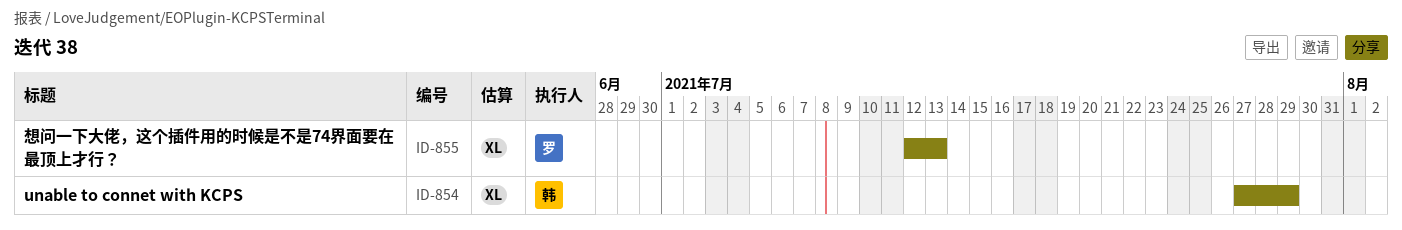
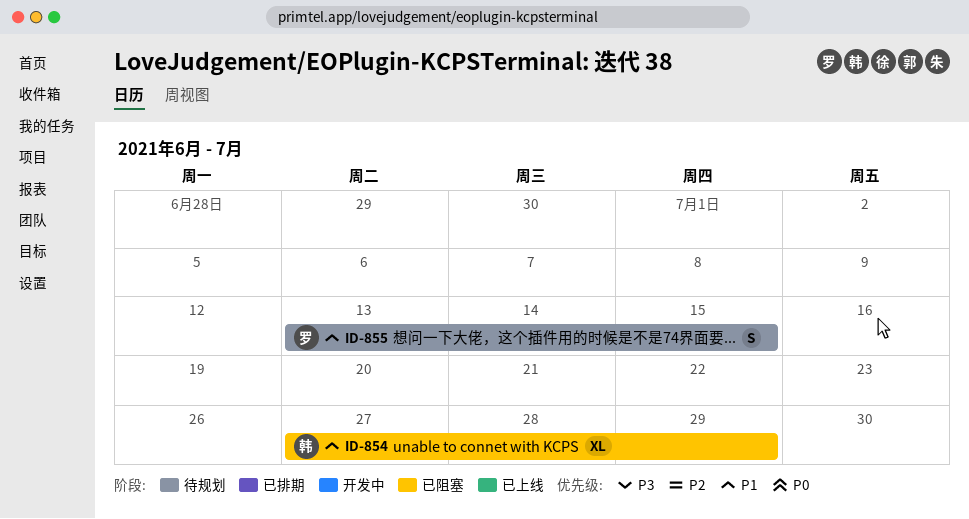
ID-855, estimate: XL -> S
ID-855, start: Jul 12 -> Jul 13
ID-855, due: Jul 13 -> Jul 15

